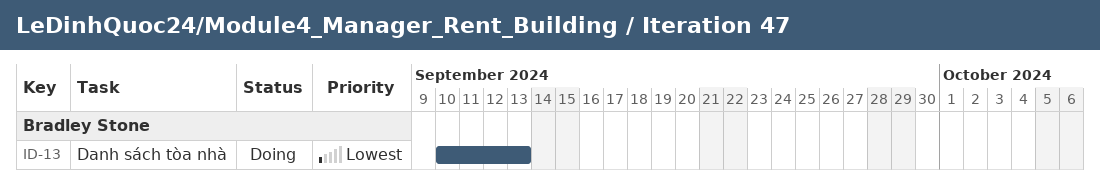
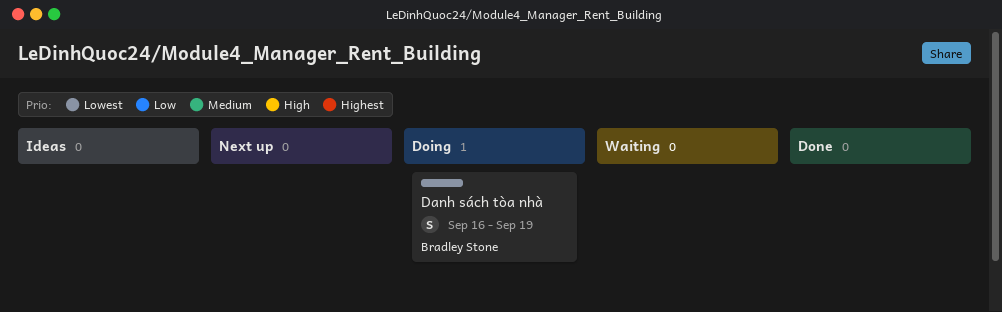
Danh sách tòa nhà, start: Sep 10 -> Sep 16
Danh sách tòa nhà, due: Sep 13 -> Sep 19

